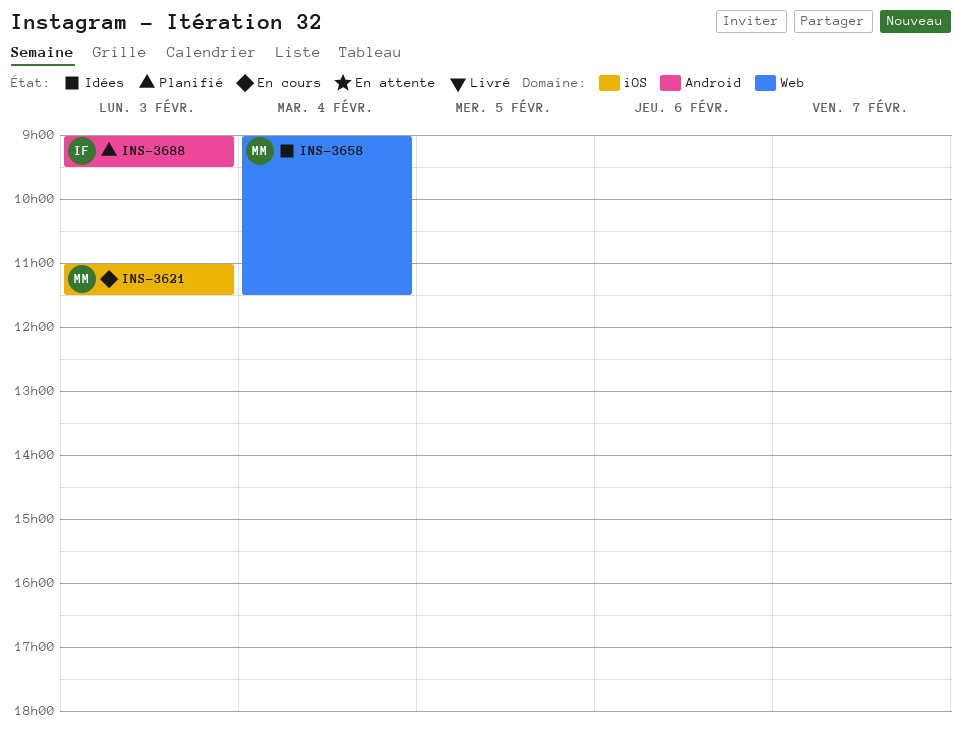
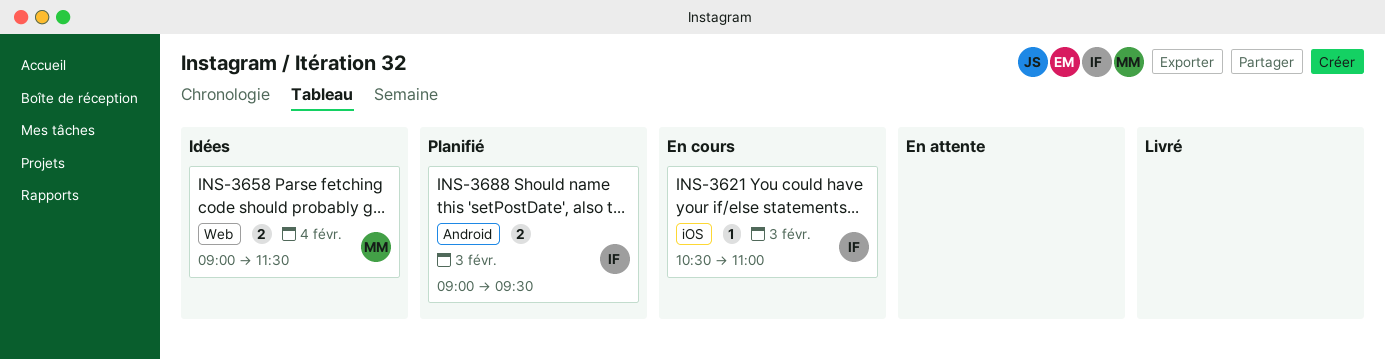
INS-3621, owner: MM -> IF
INS-3621, begins: 11:00 -> 10:30
INS-3621, ends: 11:30 -> 11:00

